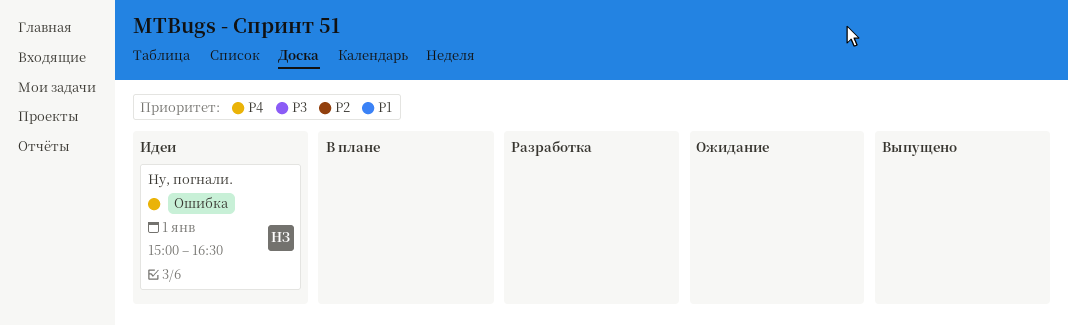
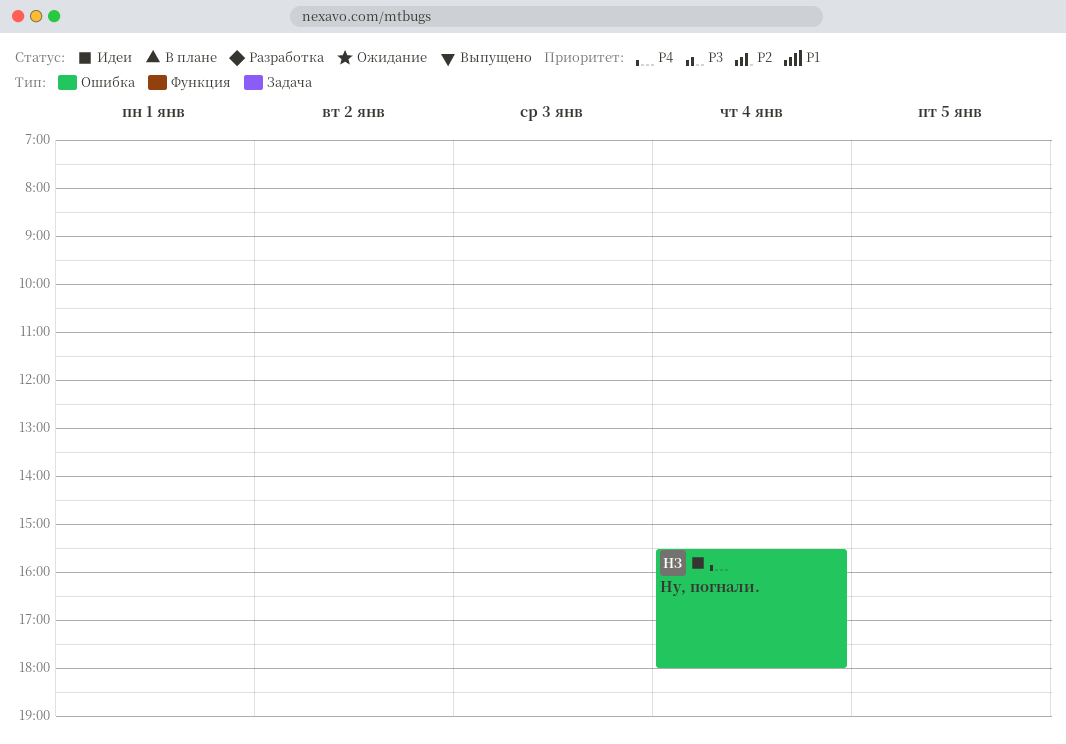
Ну, погнали., day: Jan 1 -> Jan 4
Ну, погнали., begins: 15:00 -> 15:30
Ну, погнали., ends: 16:30 -> 18:00

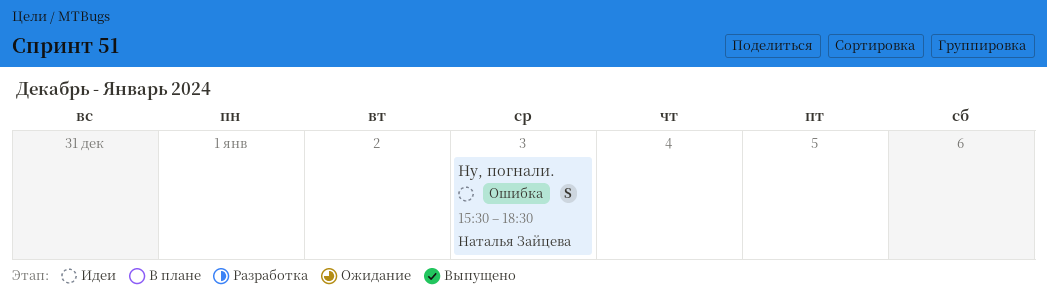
Ну, погнали., day: Jan 4 -> Jan 3
Ну, погнали., ends: 18:00 -> 18:30

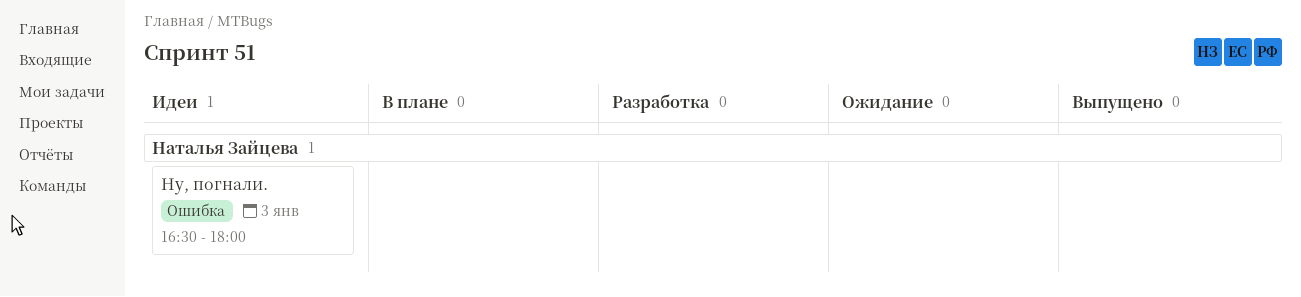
Ну, погнали., begins: 15:30 -> 16:30
Ну, погнали., ends: 18:30 -> 18:00

